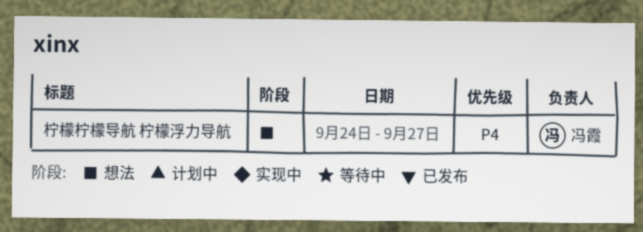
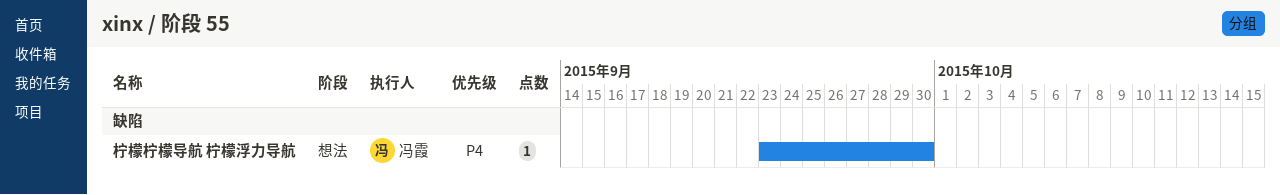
柠檬柠檬导航 柠檬浮力导航, start: Sep 24 -> Sep 23
柠檬柠檬导航 柠檬浮力导航, due: Sep 27 -> Sep 30

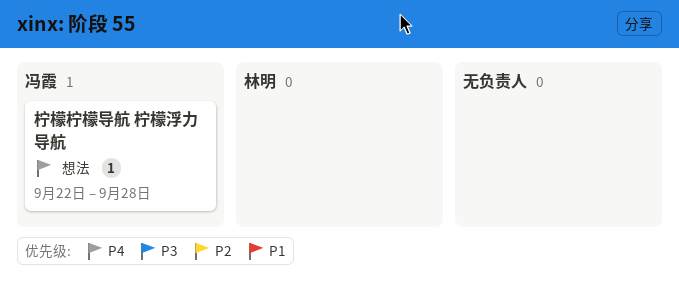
柠檬柠檬导航 柠檬浮力导航, start: Sep 23 -> Sep 22
柠檬柠檬导航 柠檬浮力导航, due: Sep 30 -> Sep 28

